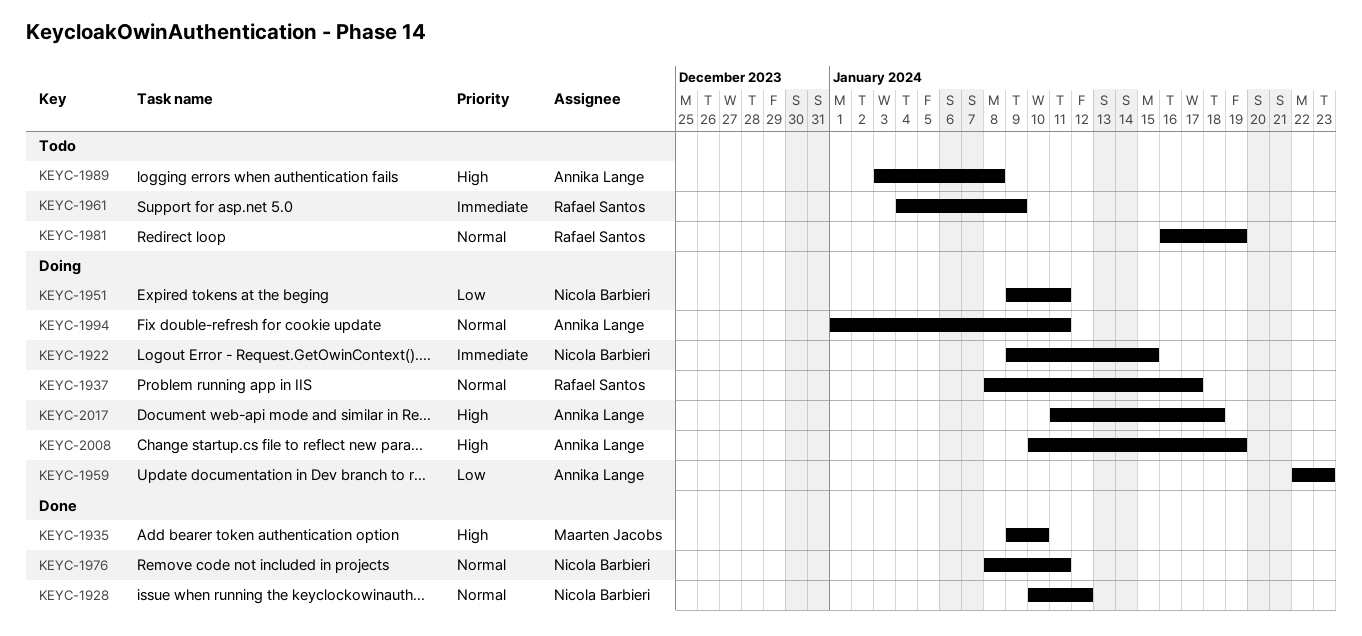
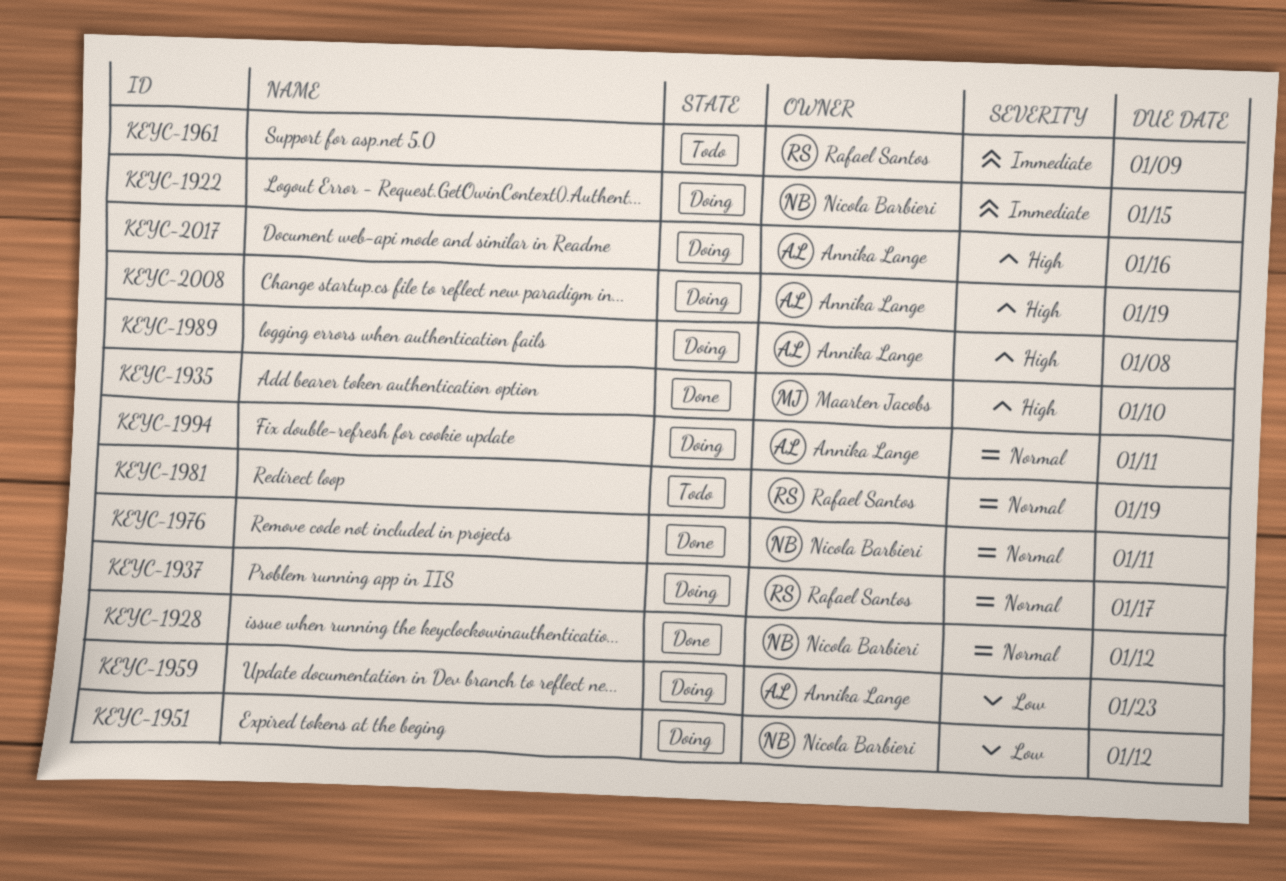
KEYC-1951, due: Jan 11 -> Jan 12
KEYC-1989, status: Todo -> Doing
KEYC-2017, due: Jan 18 -> Jan 16

